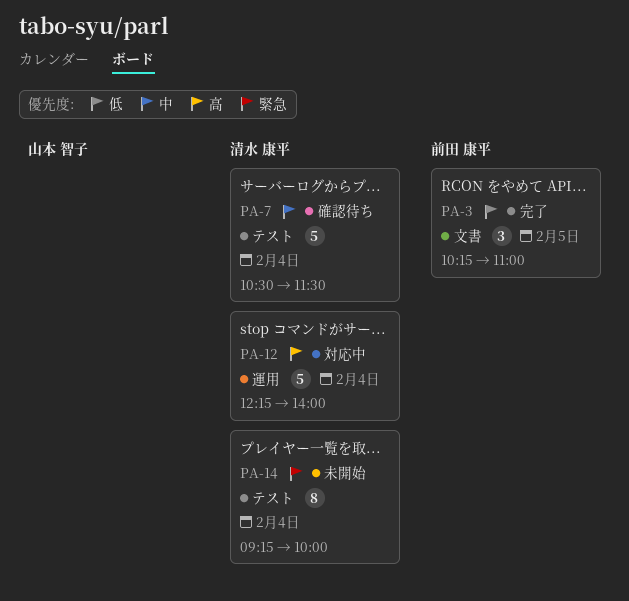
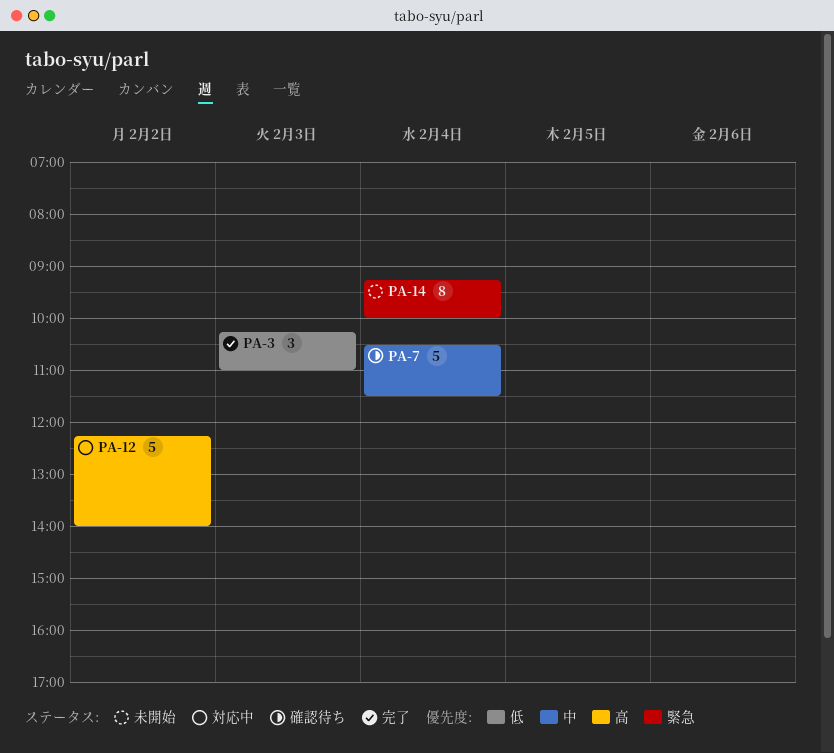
PA-3, day: Feb 5 -> Feb 3
PA-12, day: Feb 4 -> Feb 2

